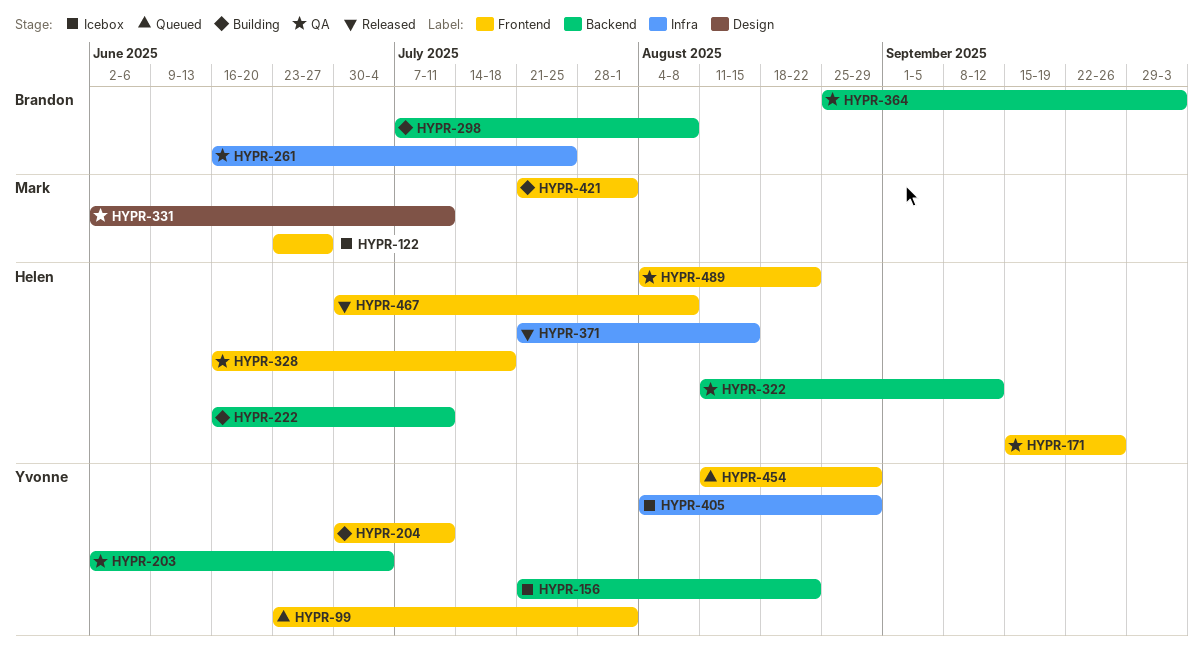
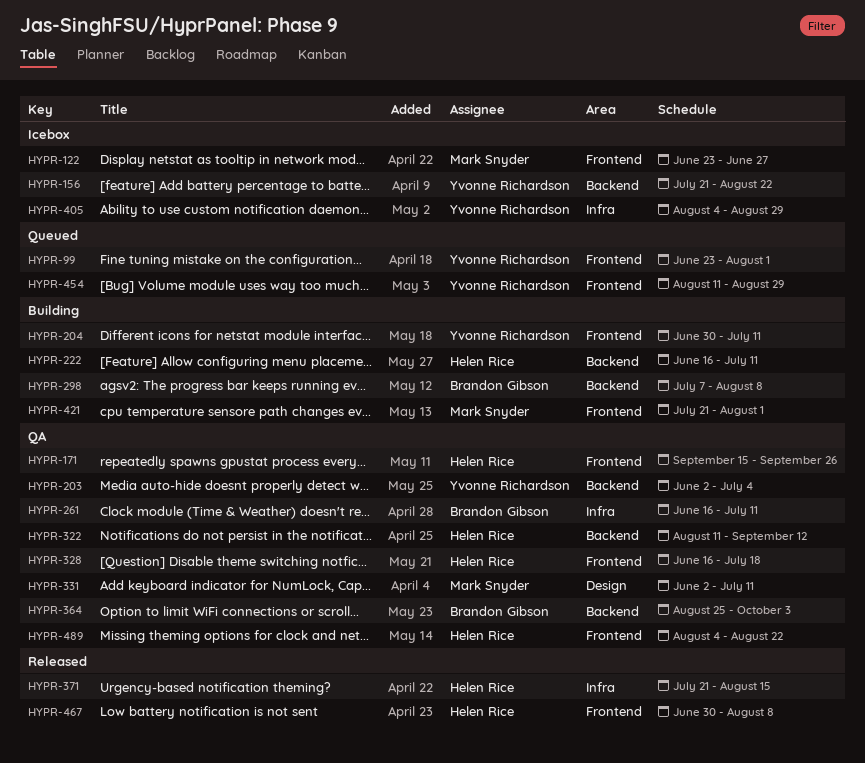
HYPR-261, due: Jul 25 -> Jul 11

